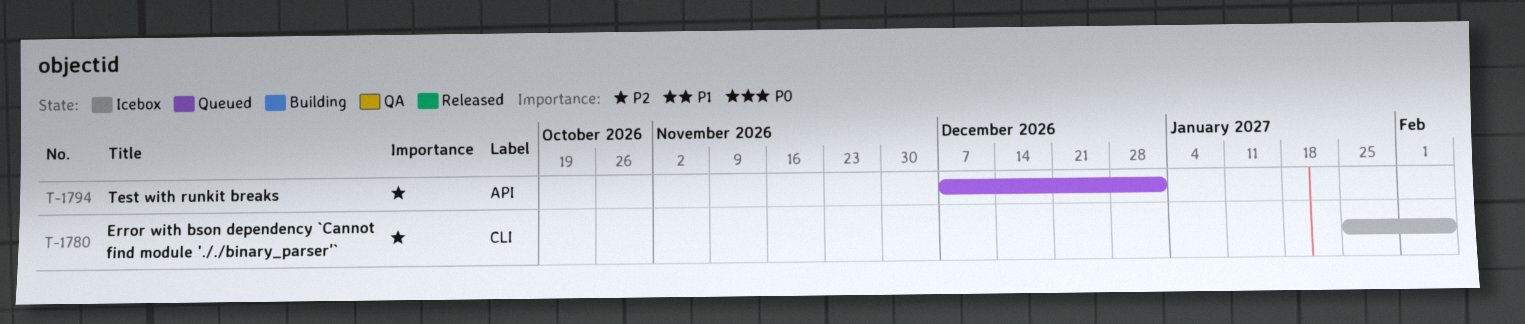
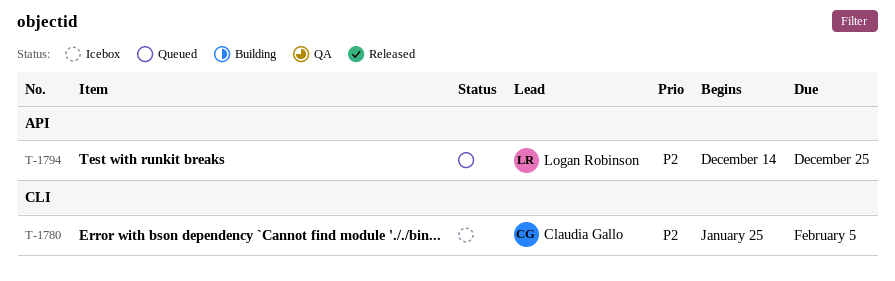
T-1794, start: Dec 7 -> Dec 14
T-1794, due: Jan 1 -> Dec 25

